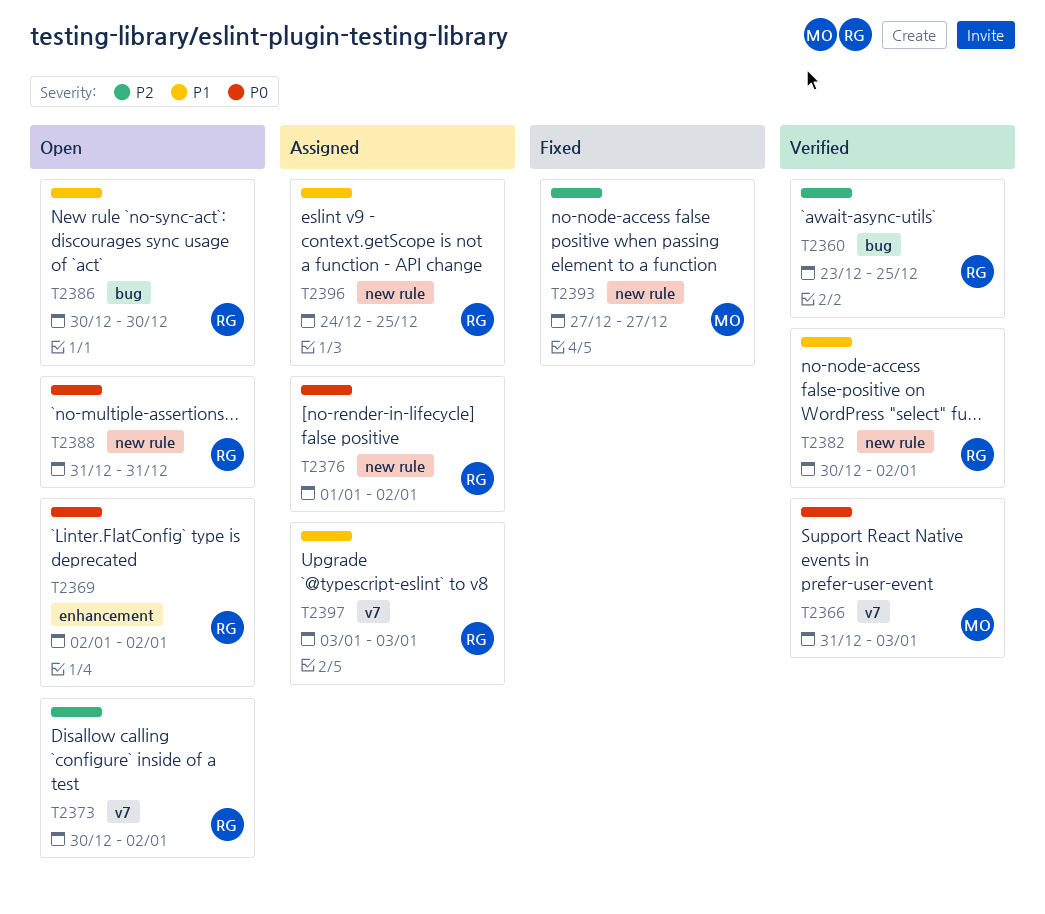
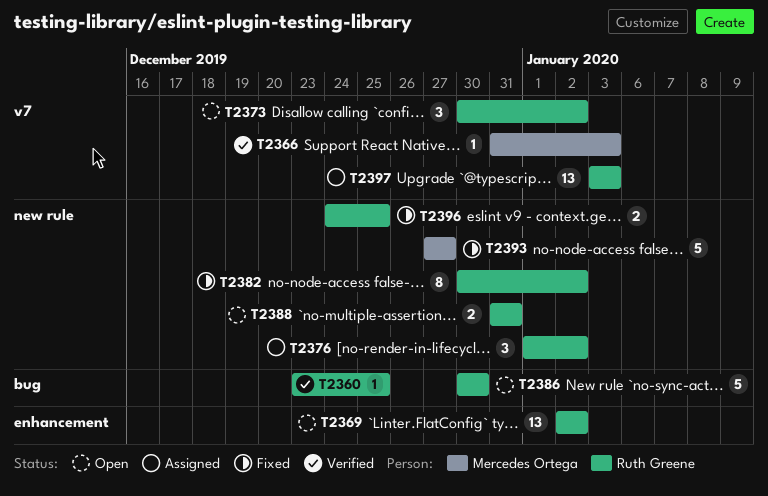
T2382, status: Verified -> Fixed
T2396, status: Assigned -> Fixed

